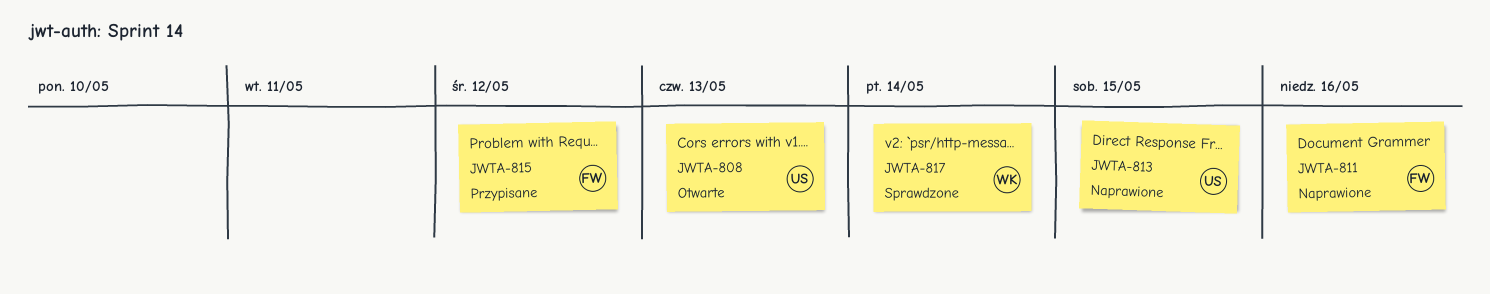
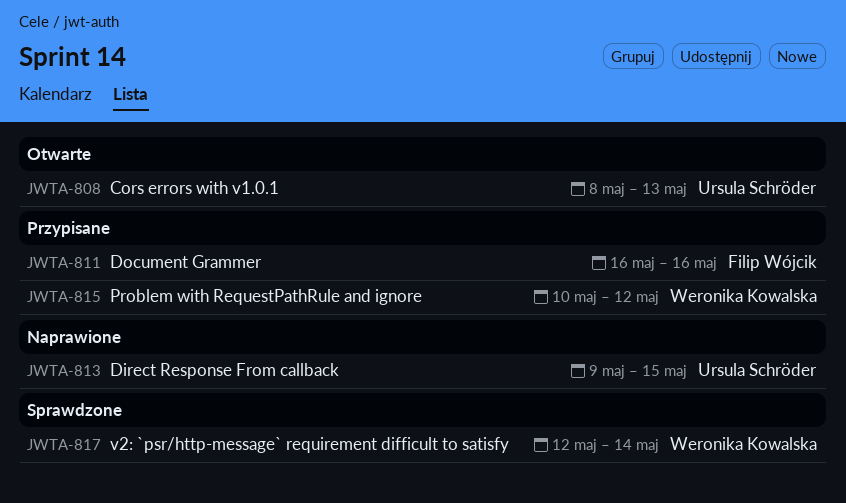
JWTA-811, status: Naprawione -> Przypisane
JWTA-815, owner: Filip Wójcik -> Weronika Kowalska

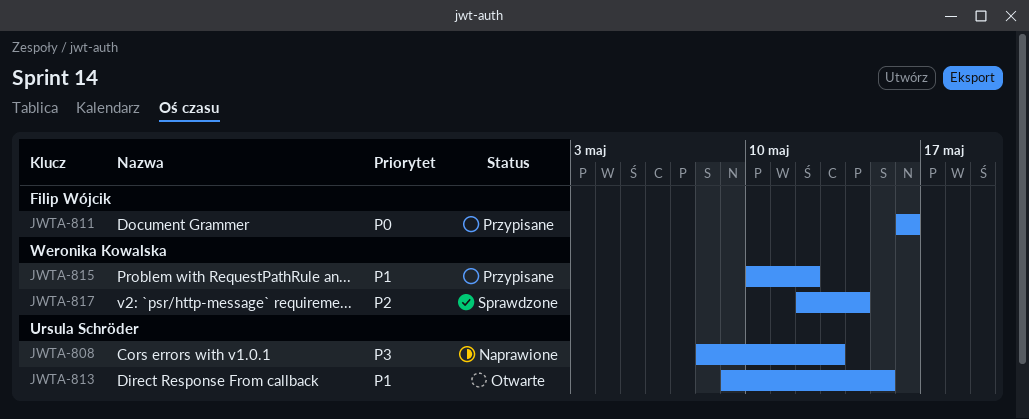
JWTA-808, status: Otwarte -> Naprawione
JWTA-813, status: Naprawione -> Otwarte

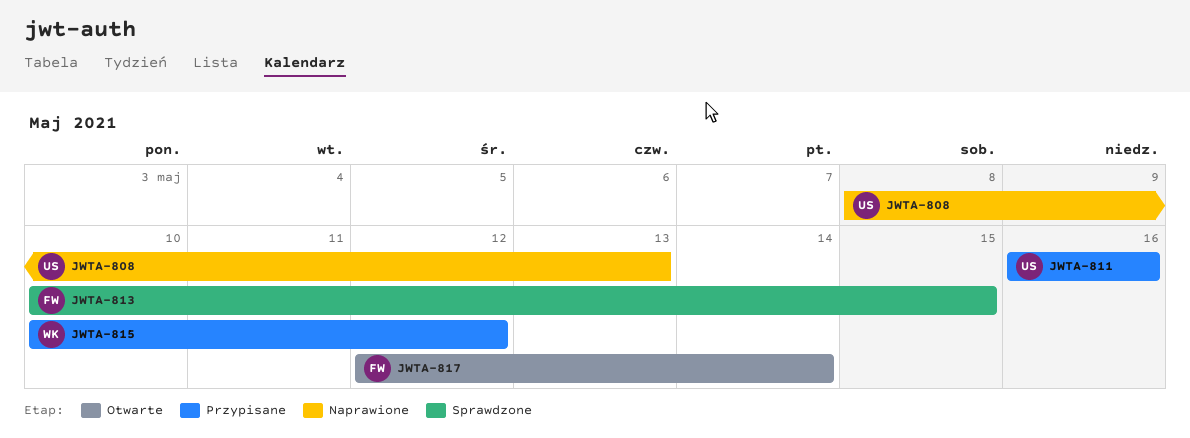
JWTA-811, owner: Filip Wójcik -> Ursula Schröder
JWTA-813, status: Otwarte -> Sprawdzone
JWTA-813, owner: Ursula Schröder -> Filip Wójcik
JWTA-813, start: May 9 -> May 10
JWTA-817, status: Sprawdzone -> Otwarte
JWTA-817, owner: Weronika Kowalska -> Filip Wójcik

